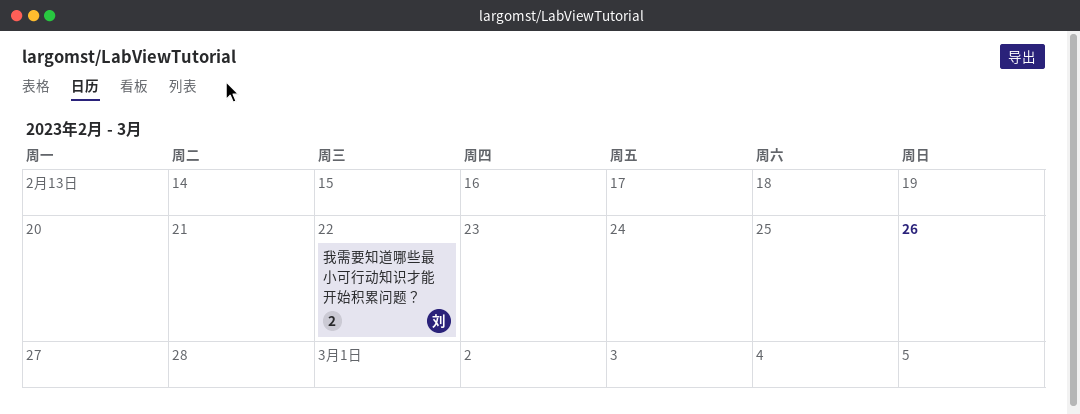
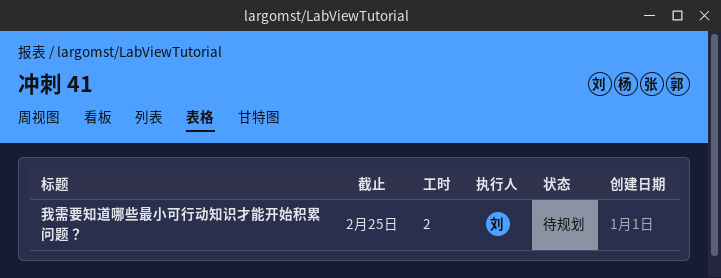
我需要知道哪些最小可行动知识才能开始积累问题？, due: Feb 22 -> Feb 25

